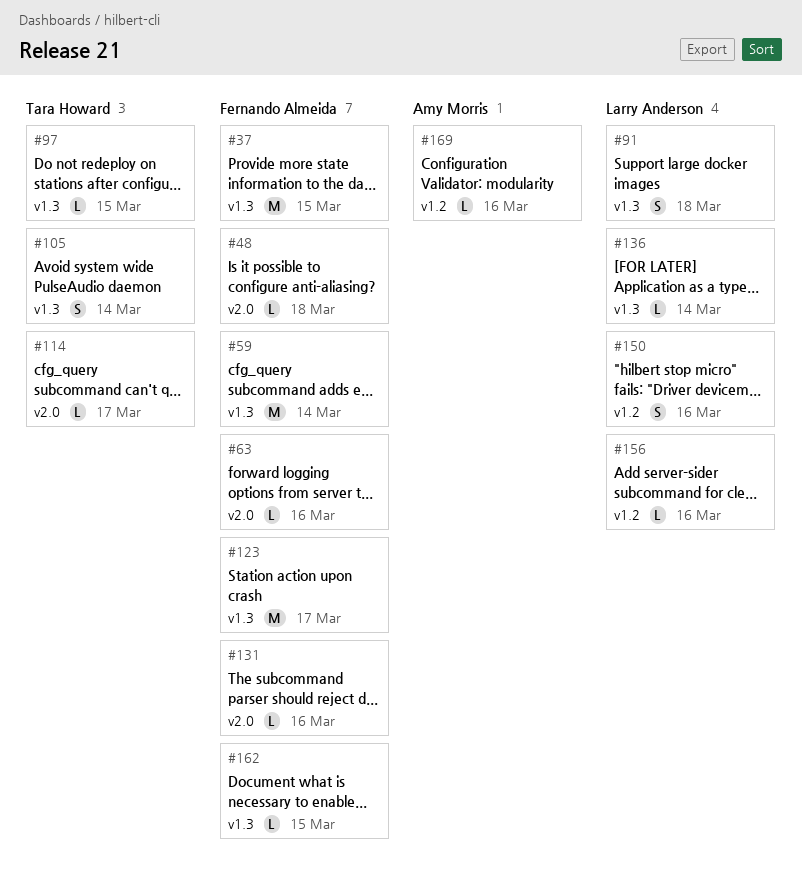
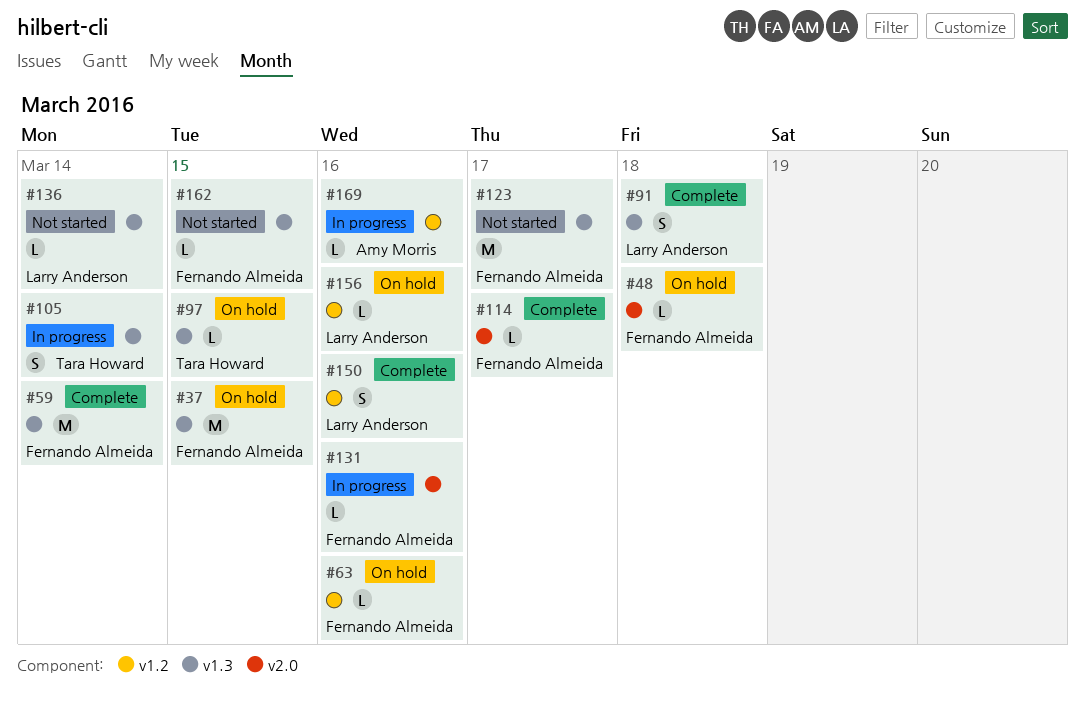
#63, label: v2.0 -> v1.2
#114, owner: Tara Howard -> Fernando Almeida

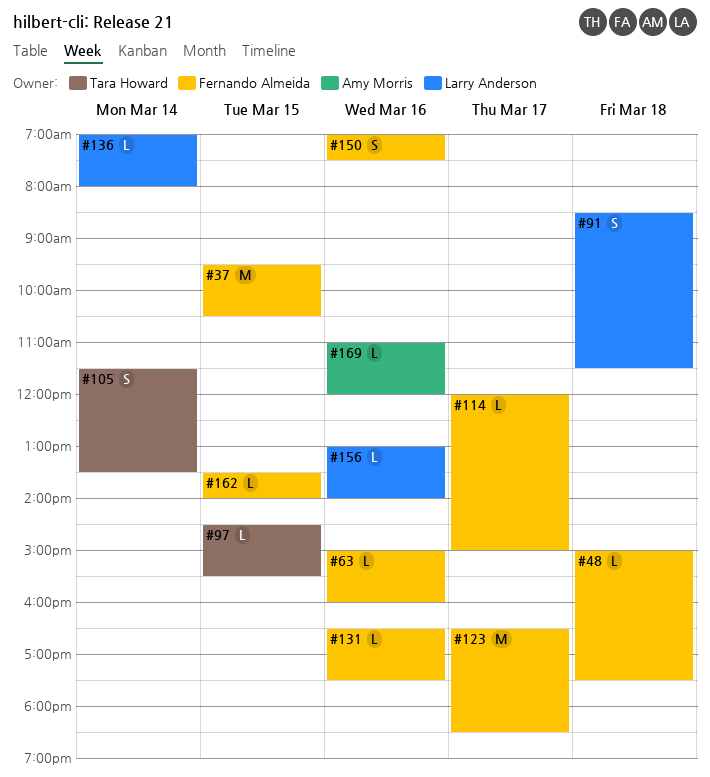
#59: present -> none
#150, owner: Larry Anderson -> Fernando Almeida

